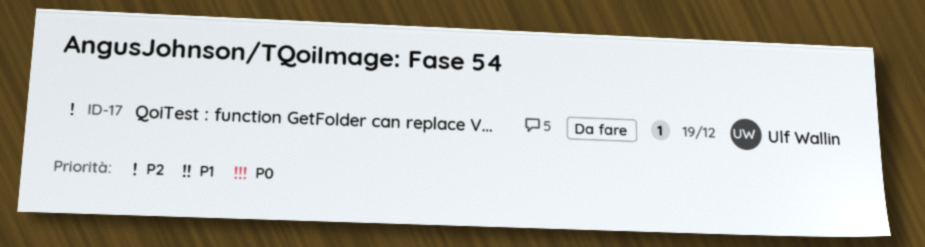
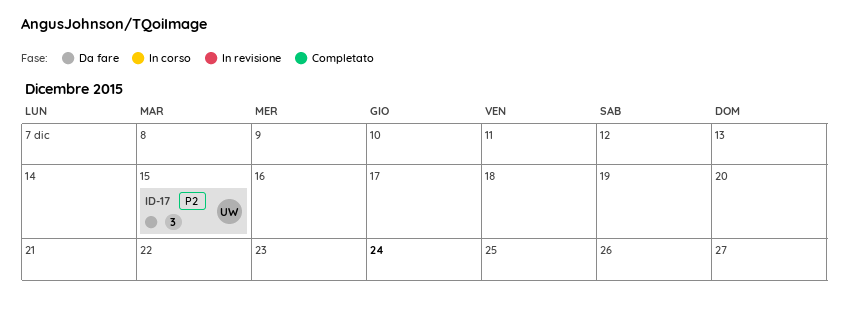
ID-17, estimate: 1 -> 3
ID-17, due: Dec 19 -> Dec 15

